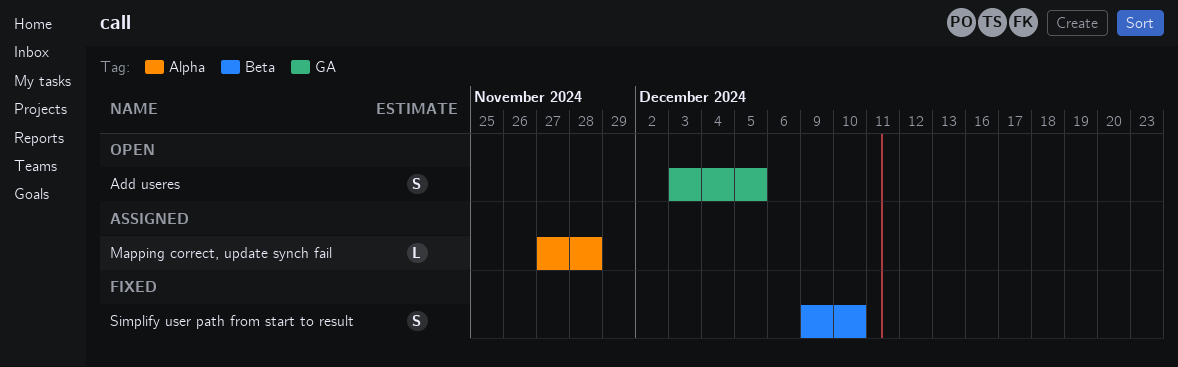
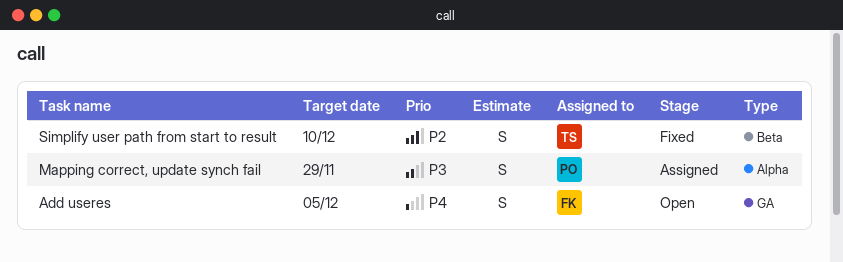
Mapping correct, update synch fail, estimate: L -> S
Mapping correct, update synch fail, due: Nov 28 -> Nov 29

